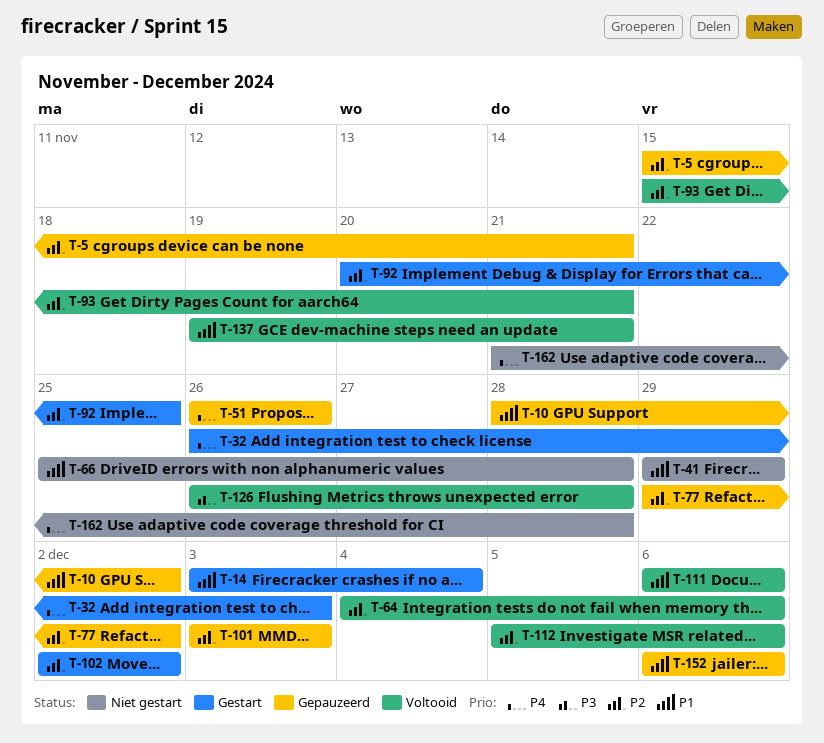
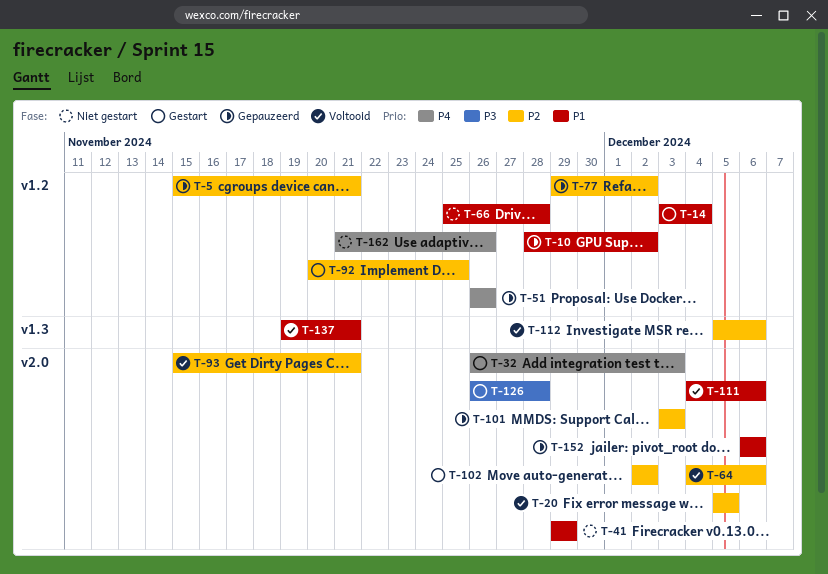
T-20: none -> present
T-111, start: Dec 6 -> Dec 4
T-126, status: Voltooid -> Gestart
T-162, due: Nov 28 -> Nov 26

